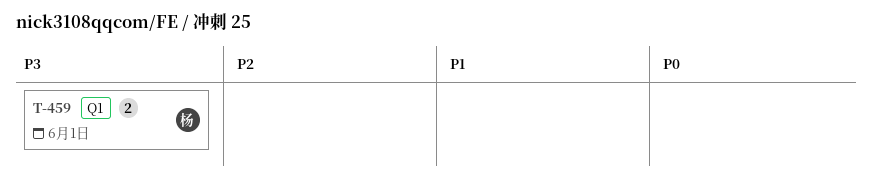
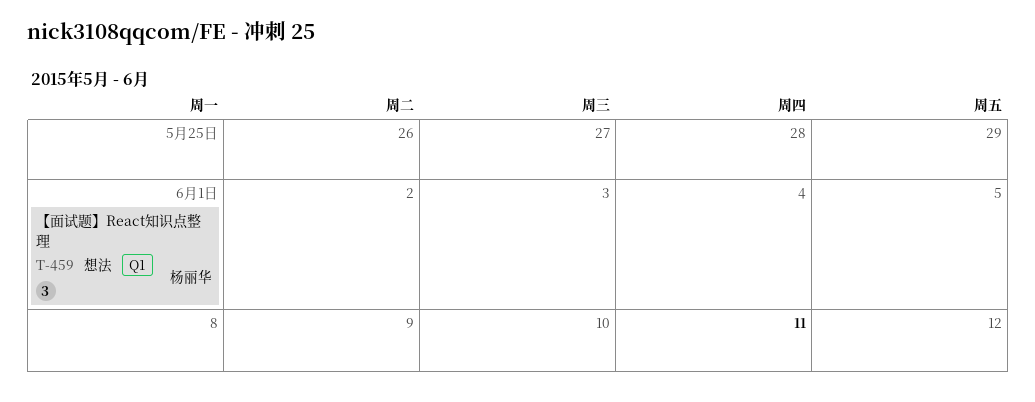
T-459, estimate: 2 -> 3

